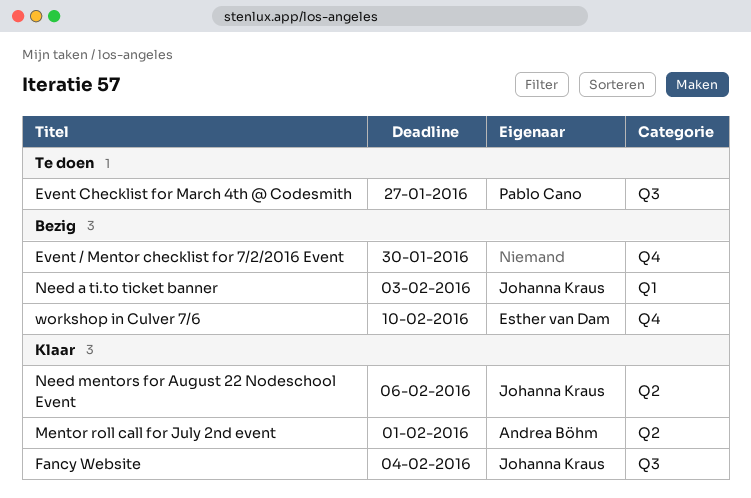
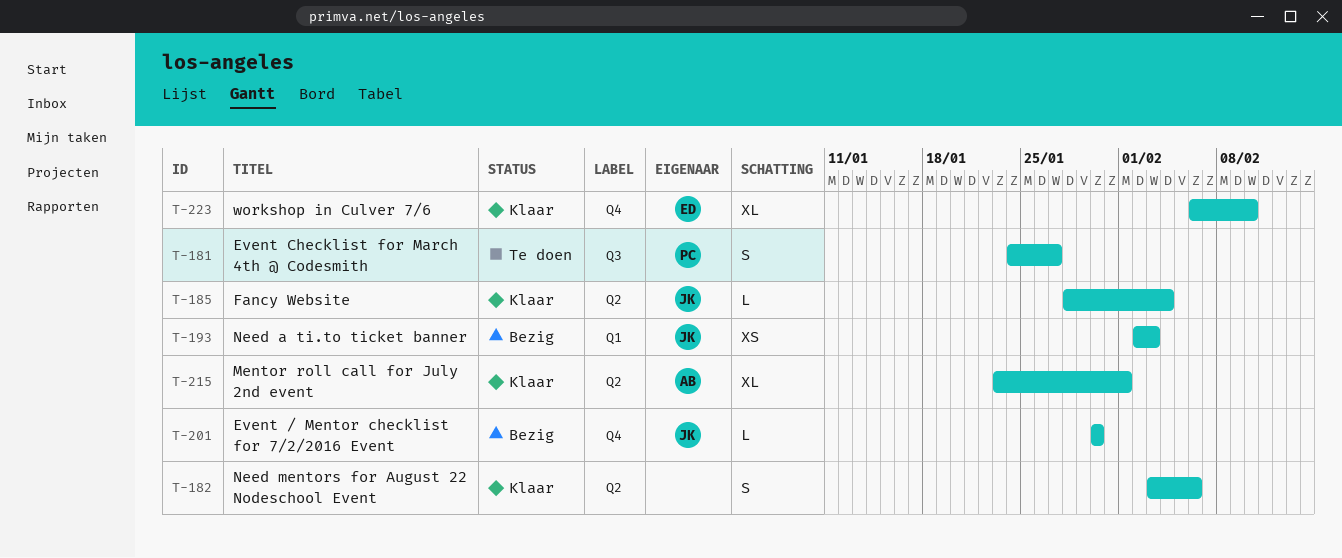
Event / Mentor checklist for 7/2/2016 Event, owner: none -> Johanna Kraus
Fancy Website, label: Q3 -> Q2
Need mentors for August 22 Nodeschool Event, owner: Johanna Kraus -> none
workshop in Culver 7/6, status: Bezig -> Klaar

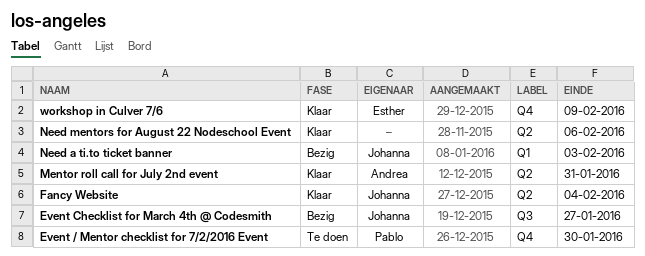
Event / Mentor checklist for 7/2/2016 Event, status: Bezig -> Te doen
Event / Mentor checklist for 7/2/2016 Event, owner: Johanna -> Pablo
Event Checklist for March 4th @ Codesmith, status: Te doen -> Bezig
Event Checklist for March 4th @ Codesmith, owner: Pablo -> Johanna
Mentor roll call for July 2nd event, due: Feb 1 -> Jan 31
workshop in Culver 7/6, due: Feb 10 -> Feb 9

